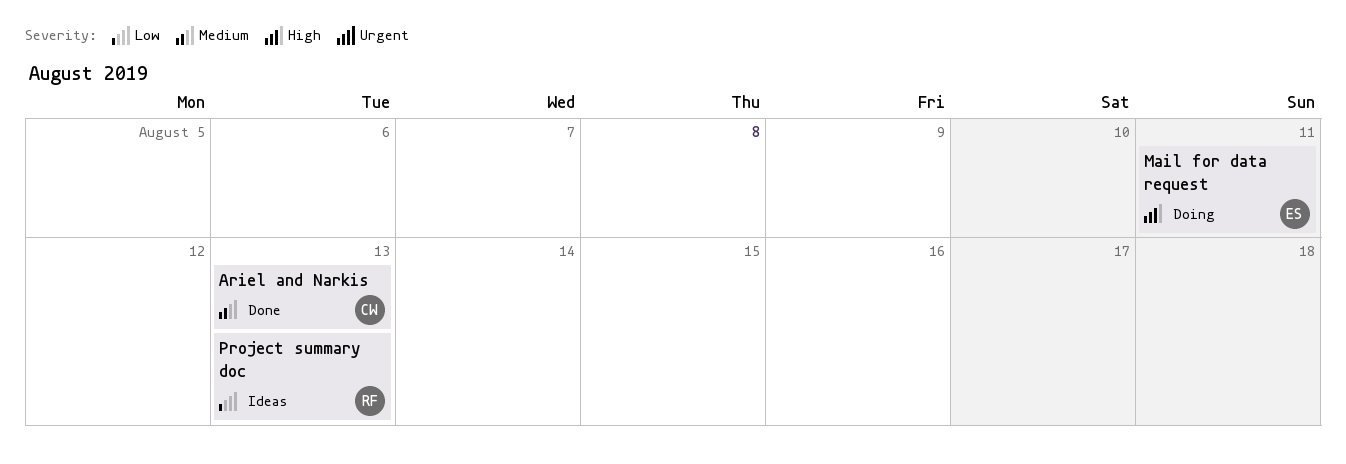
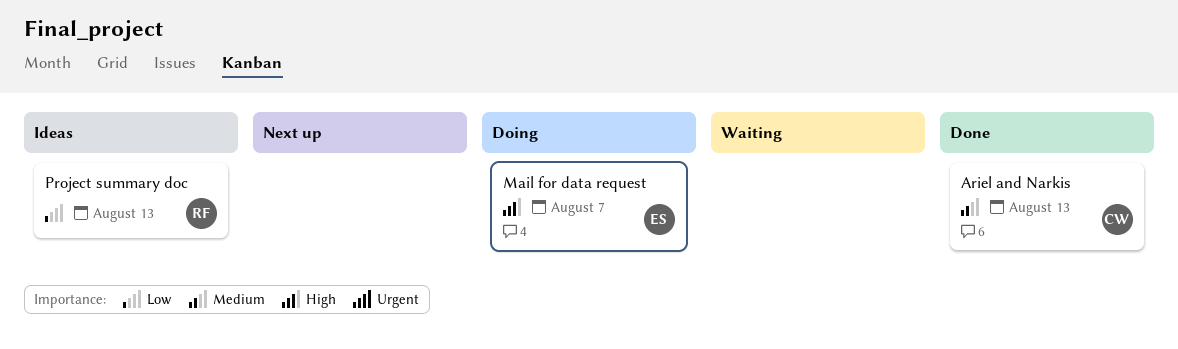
Mail for data request, due: Aug 11 -> Aug 7

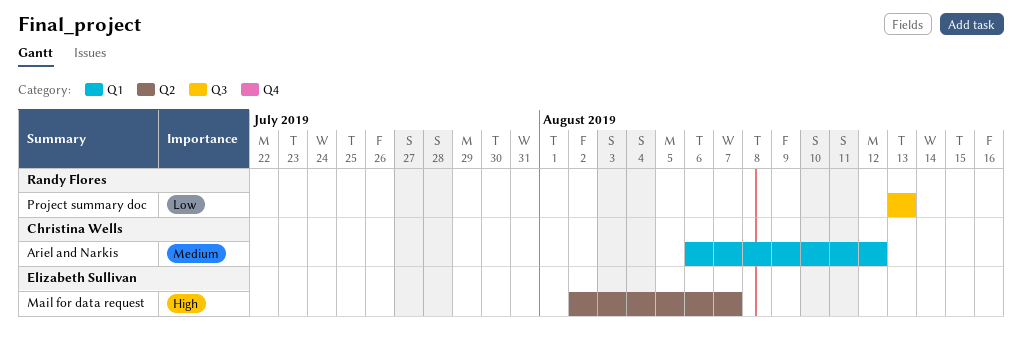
Ariel and Narkis, due: Aug 13 -> Aug 12

